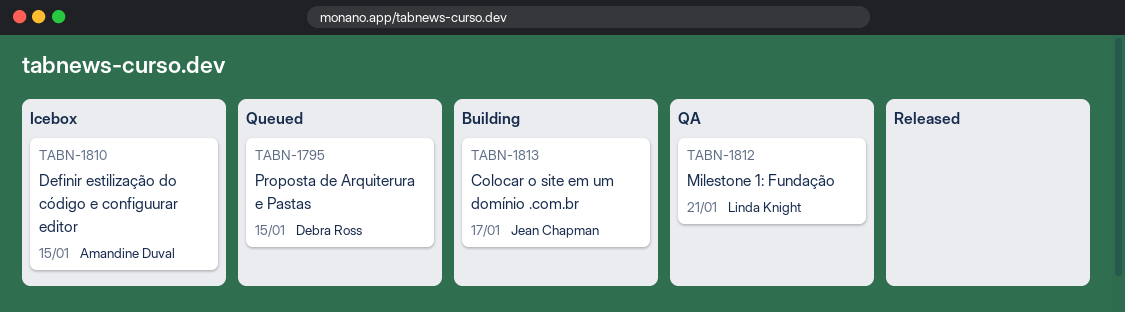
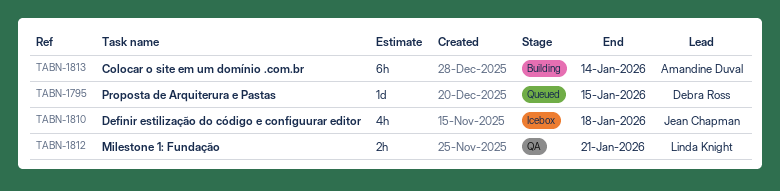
TABN-1810, owner: Amandine Duval -> Jean Chapman
TABN-1810, due: Jan 15 -> Jan 18
TABN-1813, owner: Jean Chapman -> Amandine Duval
TABN-1813, due: Jan 17 -> Jan 14

